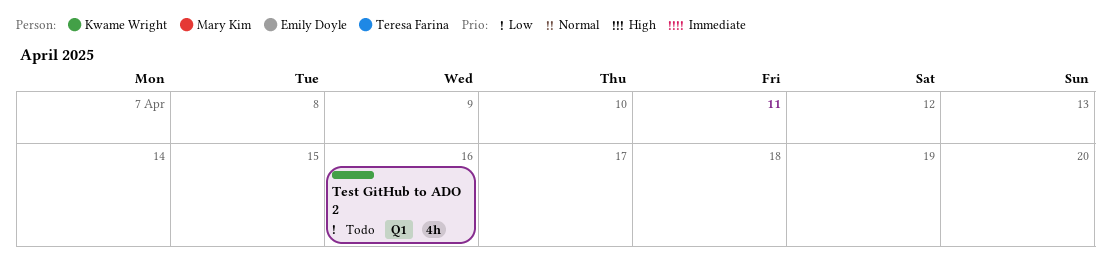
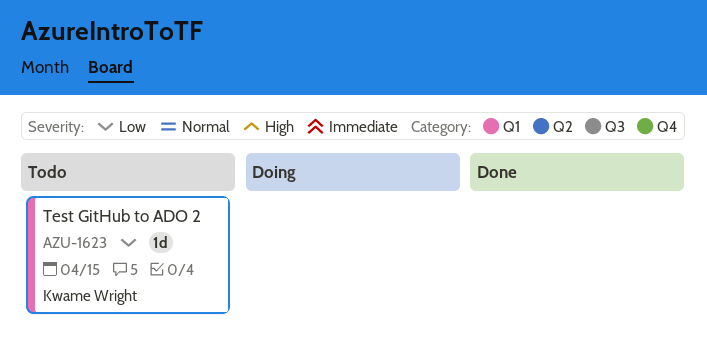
Test GitHub to ADO 2, estimate: 4h -> 1d
Test GitHub to ADO 2, due: Apr 16 -> Apr 15

